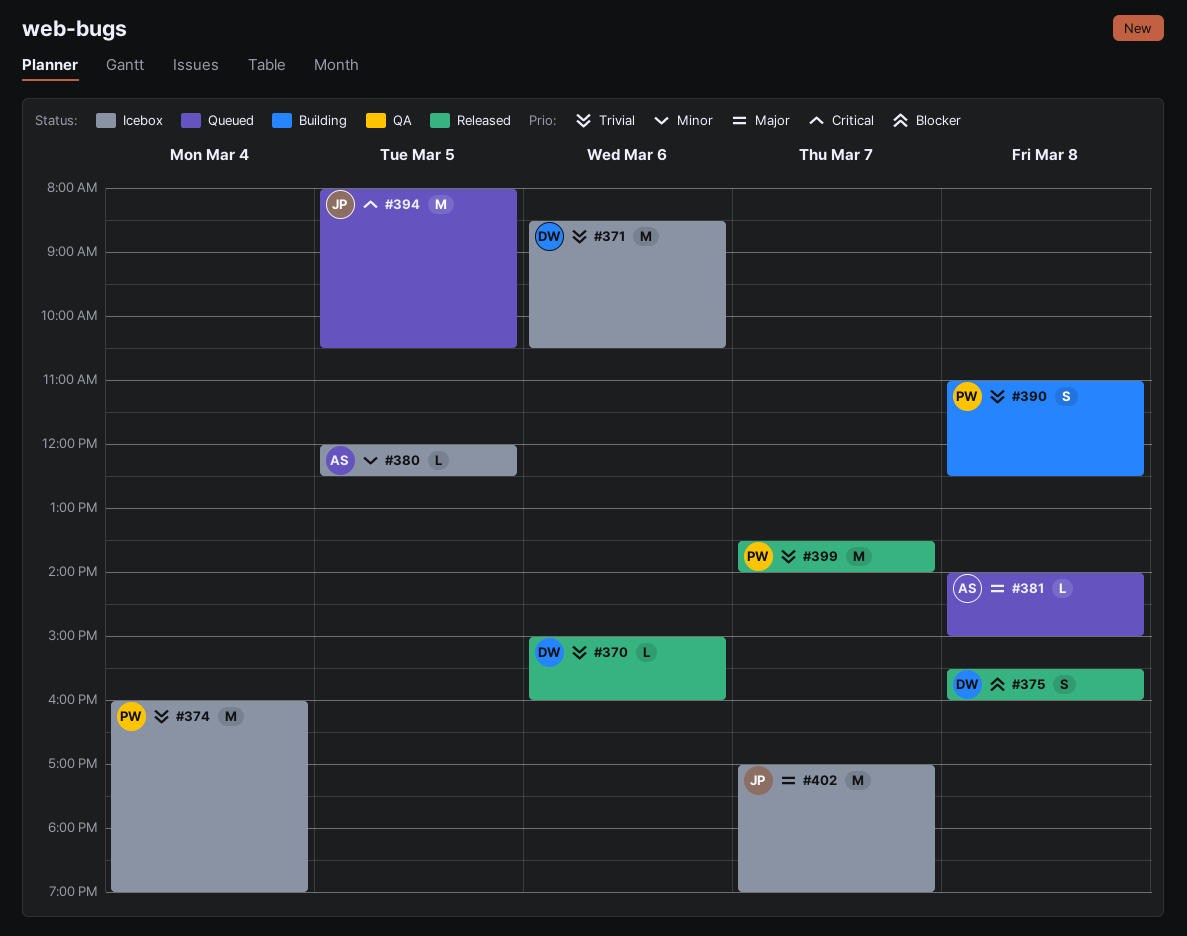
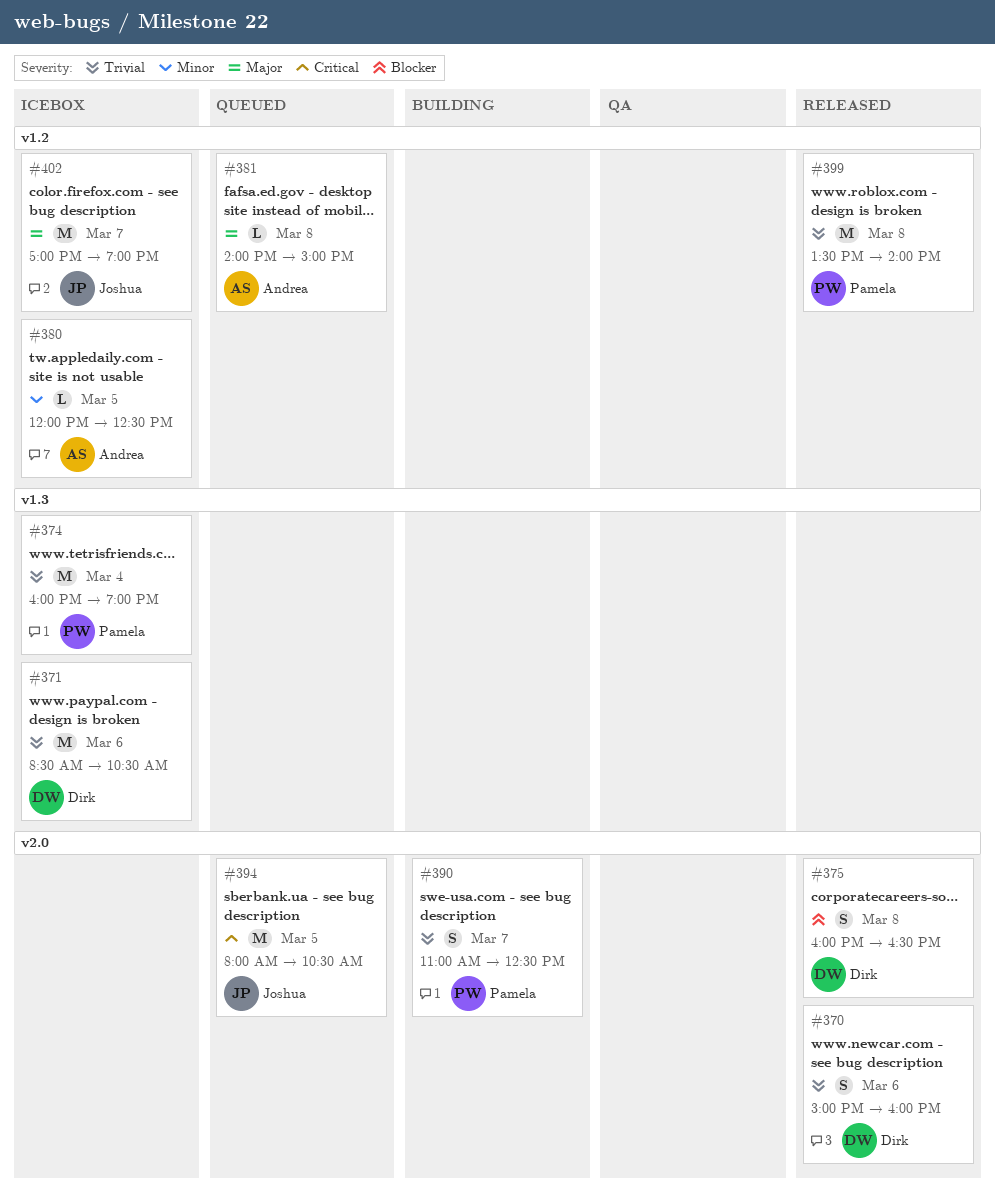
#370, estimate: L -> S
#375, begins: 15:30 -> 16:00
#375, ends: 16:00 -> 16:30
#390, day: Mar 8 -> Mar 7
#399, day: Mar 7 -> Mar 8

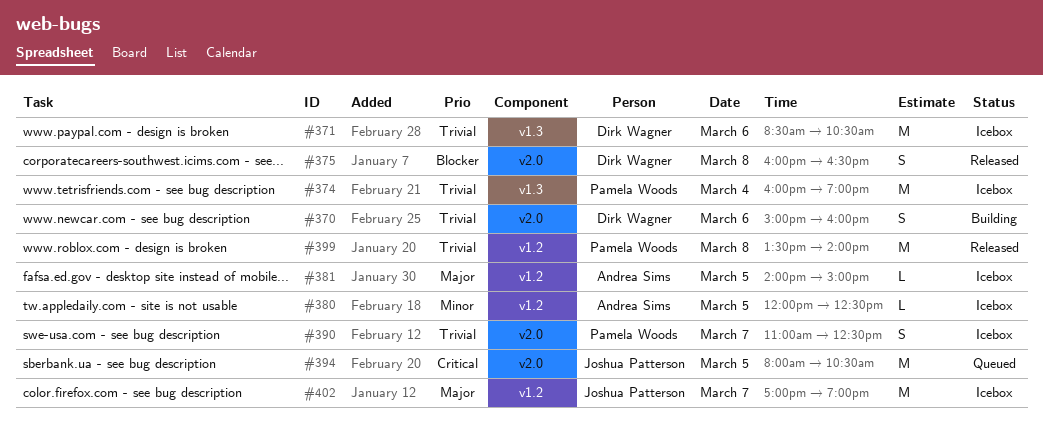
#370, status: Released -> Building
#381, status: Queued -> Icebox
#381, day: Mar 8 -> Mar 5
#390, status: Building -> Icebox

